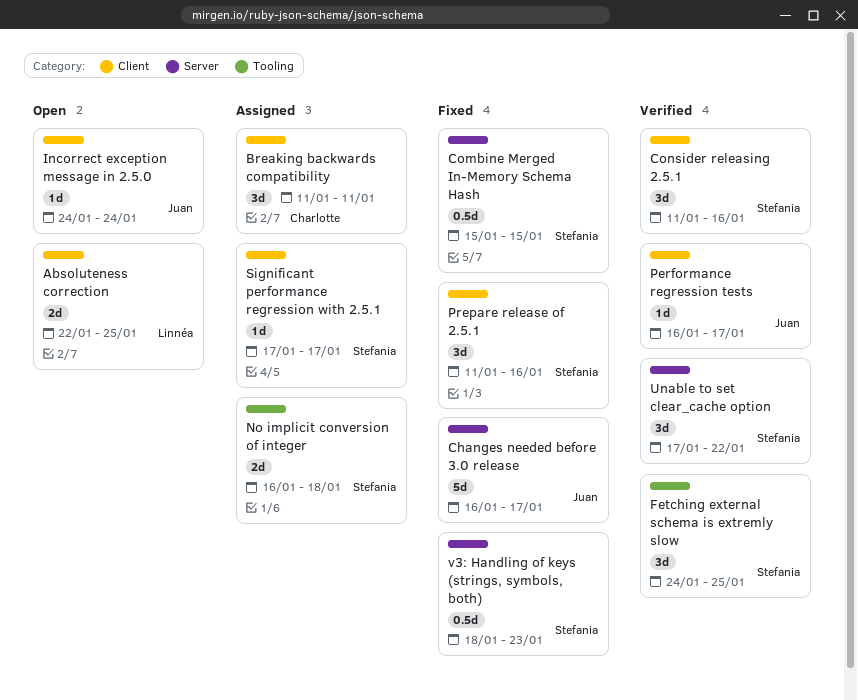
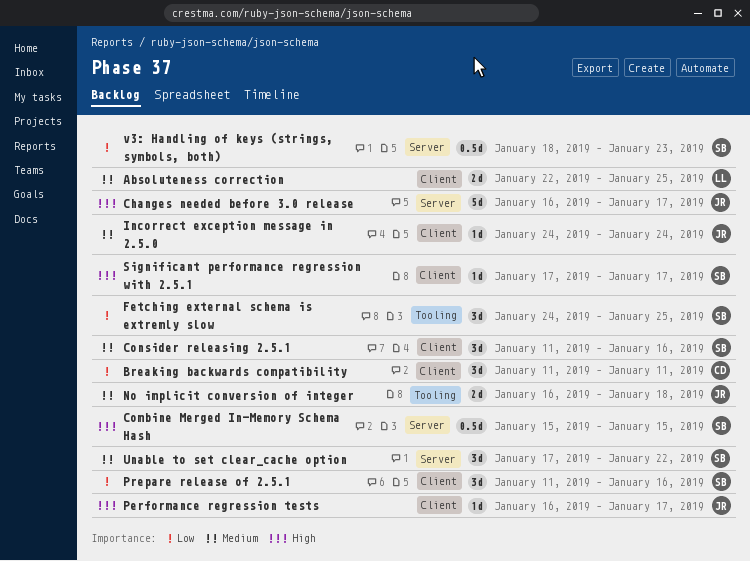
No implicit conversion of integer, owner: Stefania -> Juan

